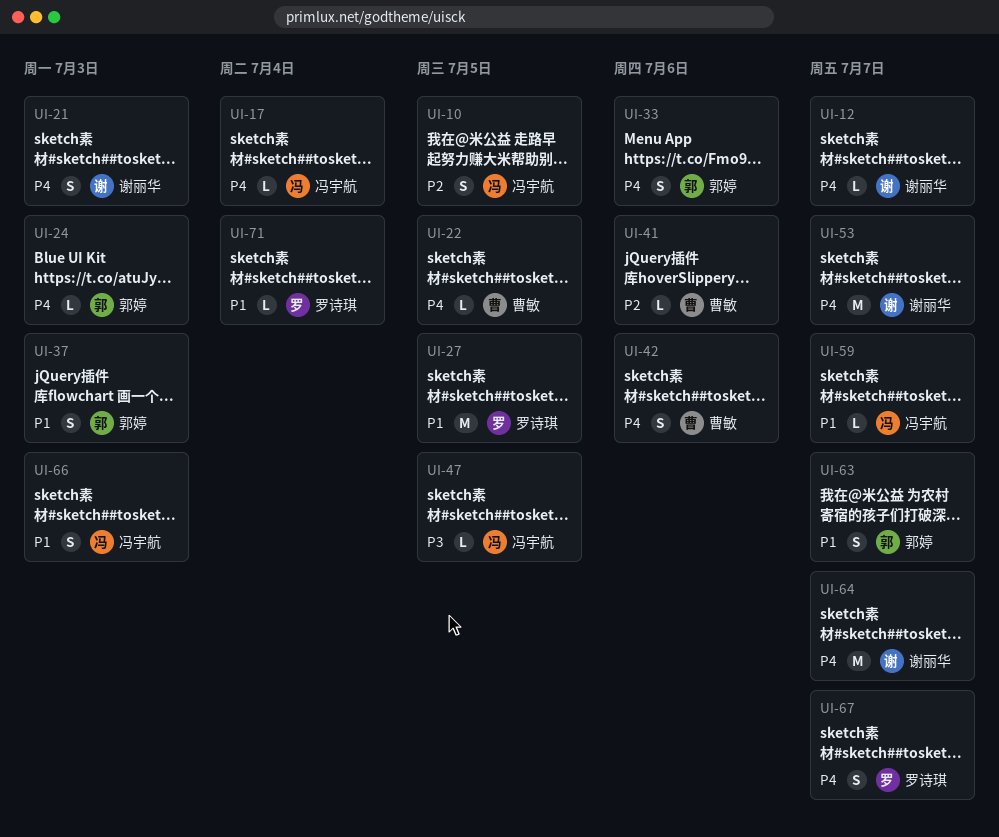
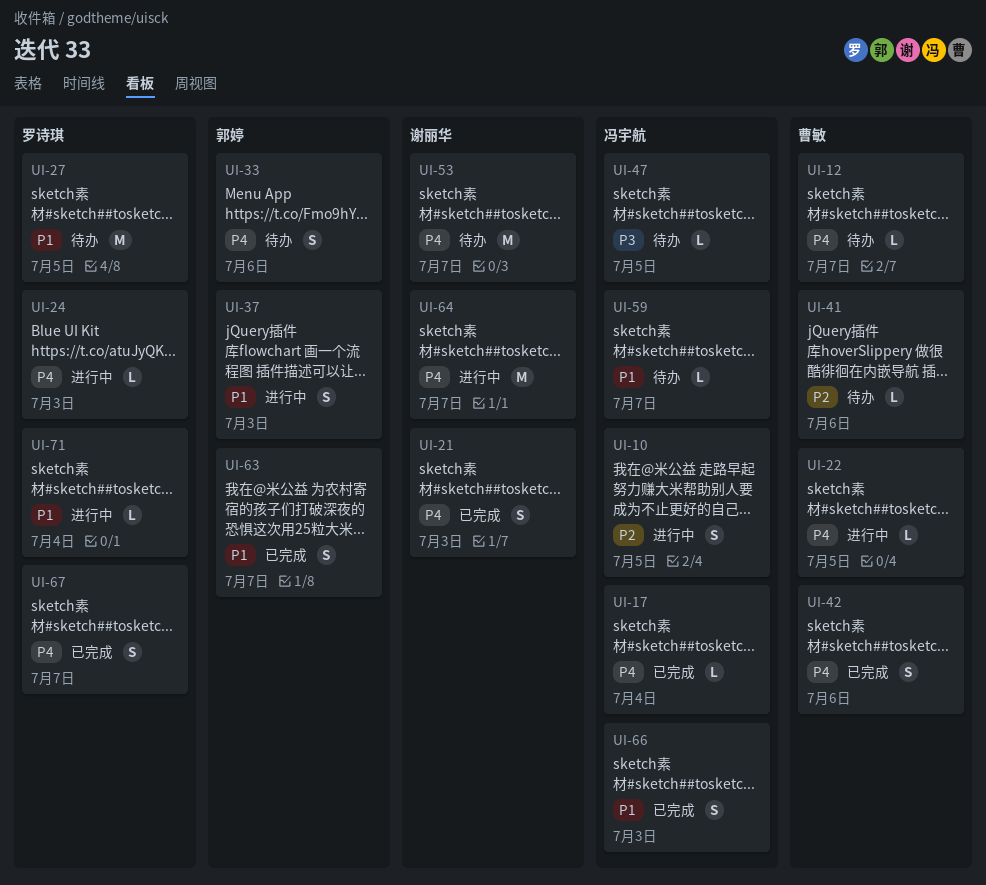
UI-12, owner: 谢丽华 -> 曹敏
UI-24, owner: 郭婷 -> 罗诗琪

